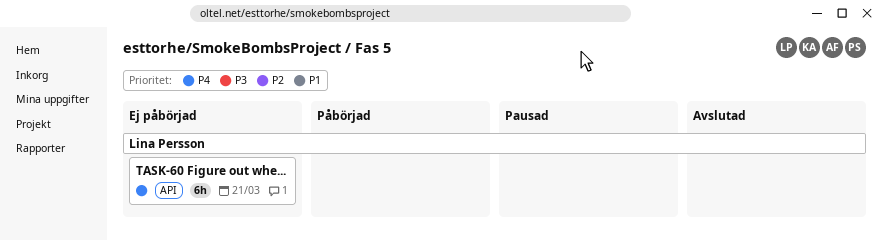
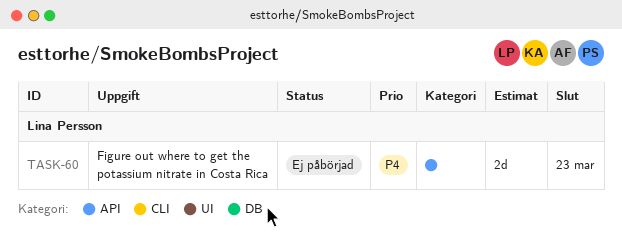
TASK-60, estimate: 6h -> 2d
TASK-60, due: Mar 21 -> Mar 23

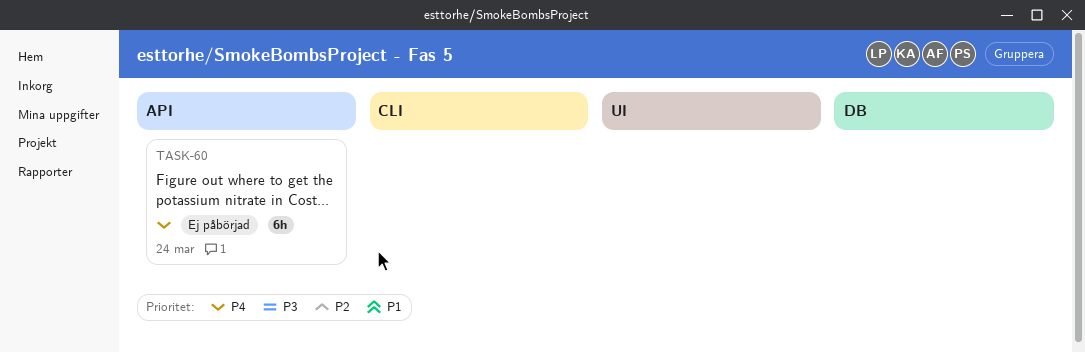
TASK-60, estimate: 2d -> 6h
TASK-60, due: Mar 23 -> Mar 24

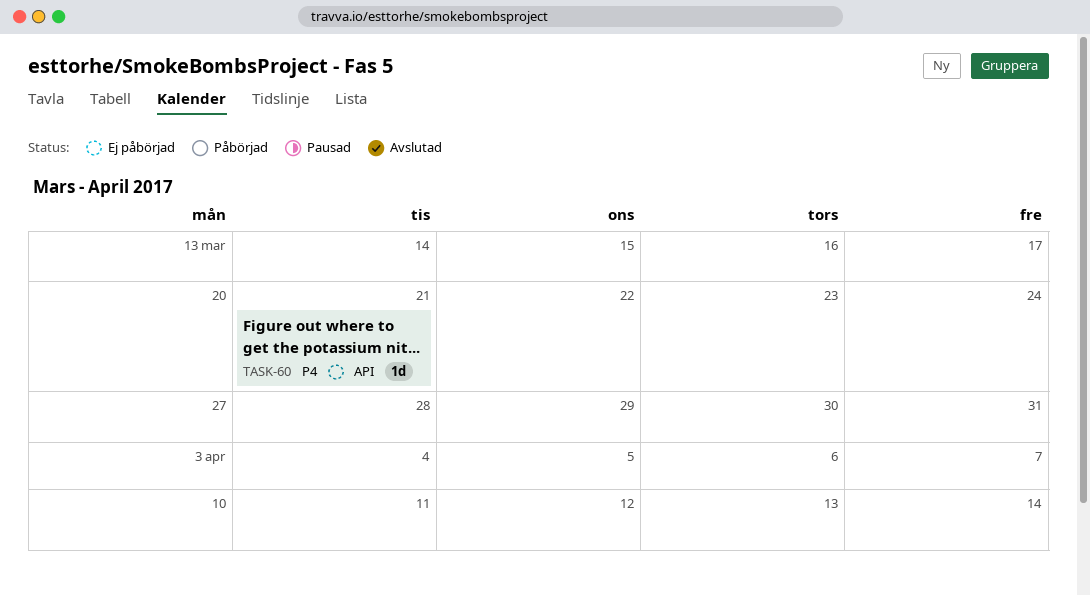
TASK-60, estimate: 6h -> 1d
TASK-60, due: Mar 24 -> Mar 21

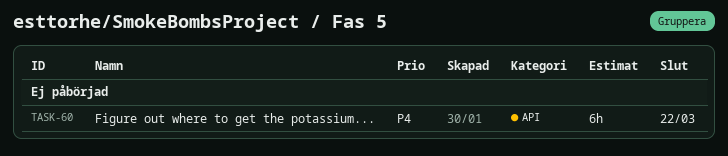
TASK-60, estimate: 1d -> 6h
TASK-60, due: Mar 21 -> Mar 22

